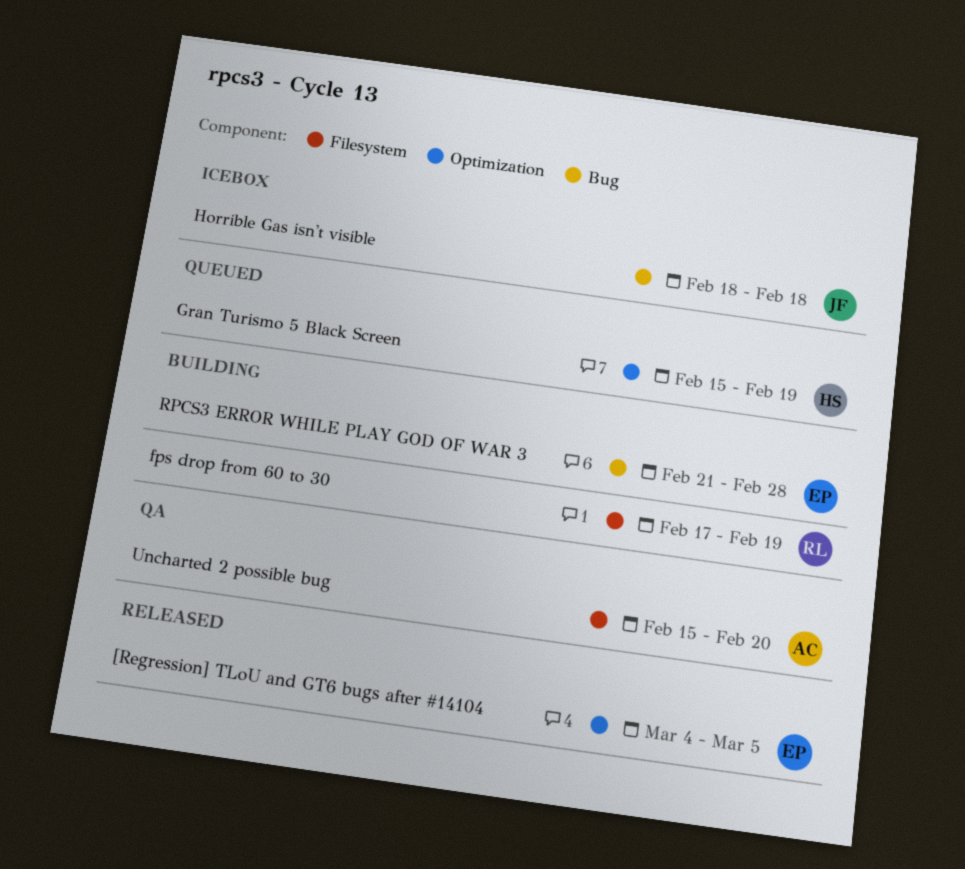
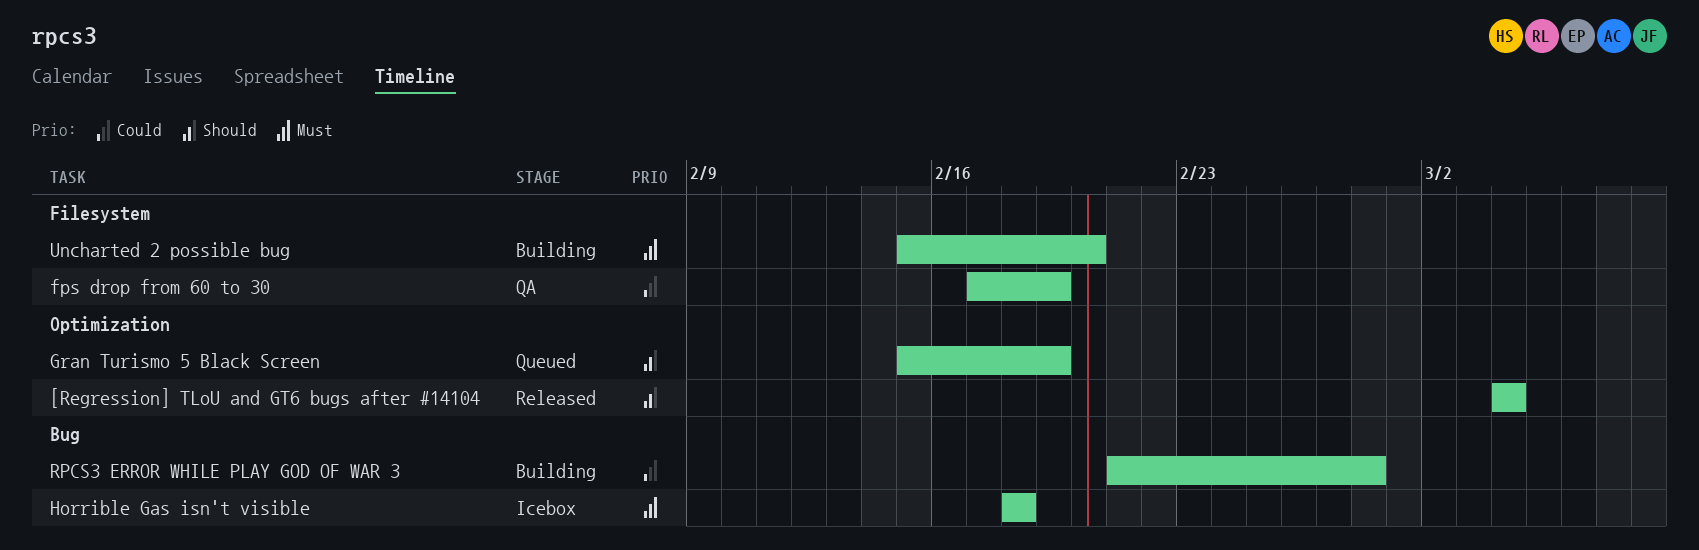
[Regression] TLoU and GT6 bugs after #14104, due: Mar 5 -> Mar 4
fps drop from 60 to 30, status: Building -> QA
Uncharted 2 possible bug, status: QA -> Building

